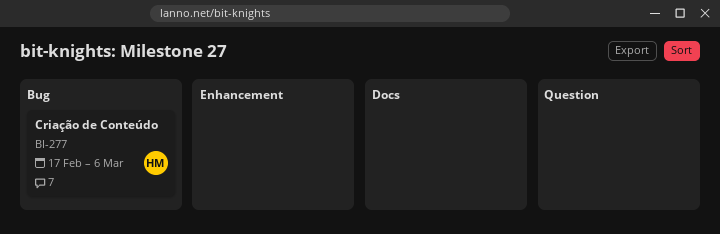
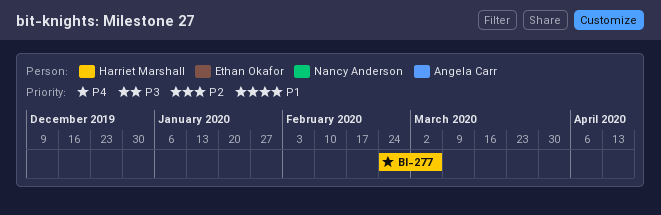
BI-277, start: Feb 17 -> Feb 24

